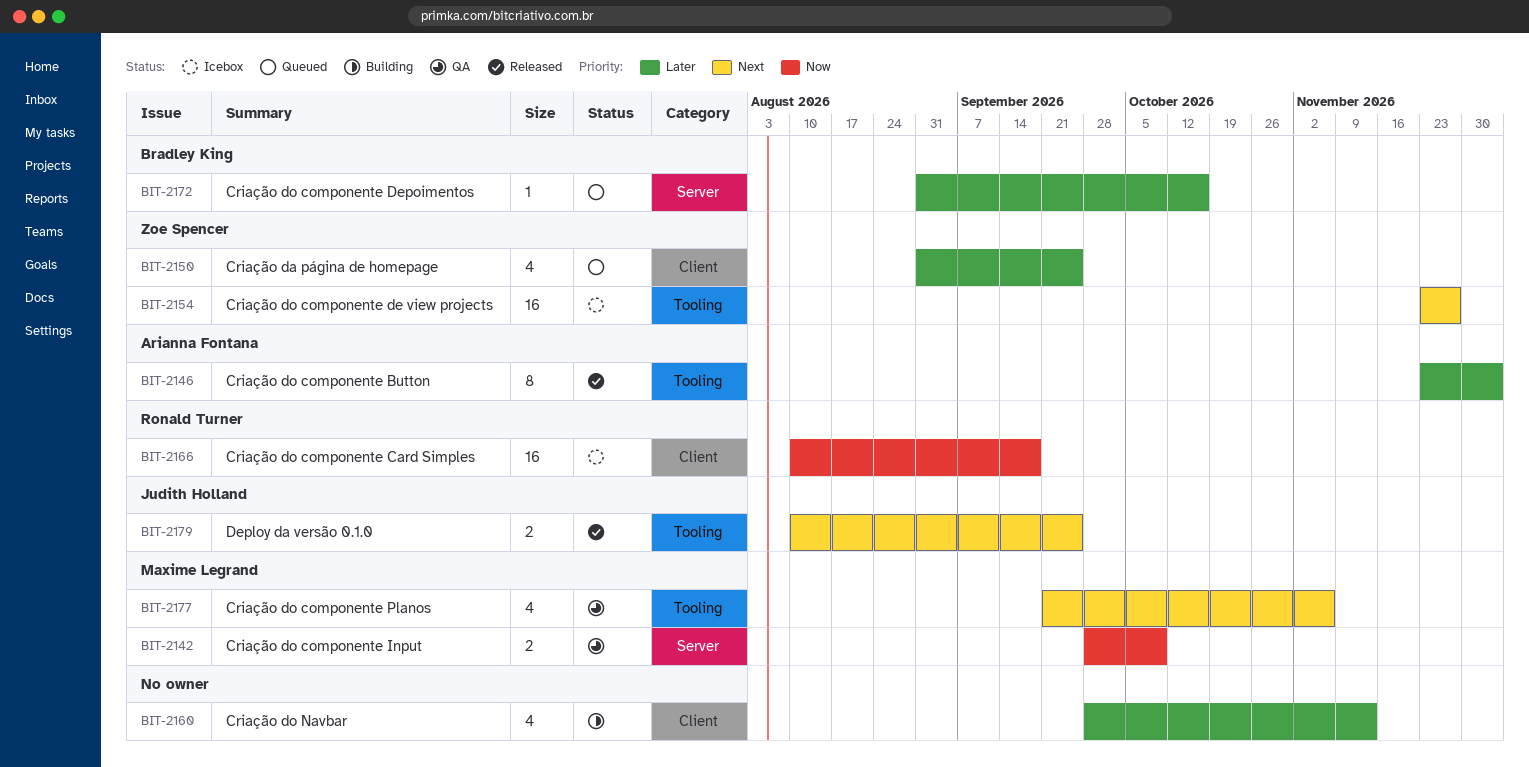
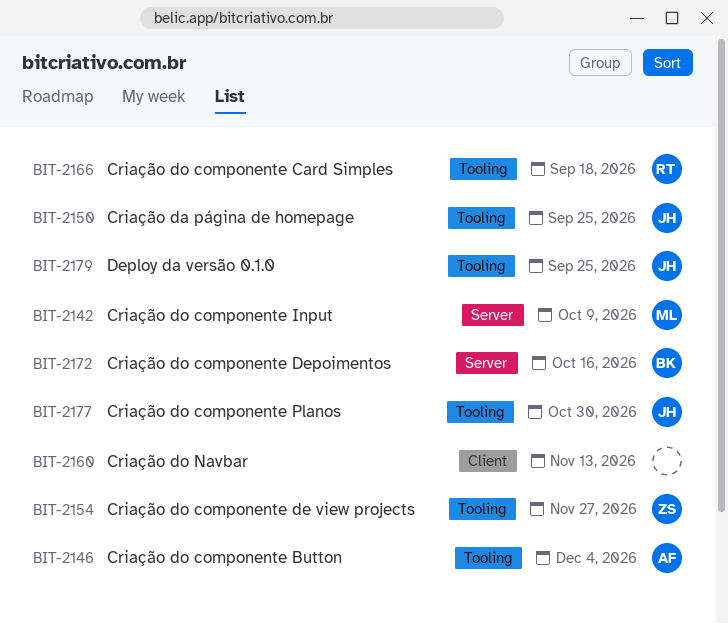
BIT-2150, owner: Zoe Spencer -> Judith Holland
BIT-2150, label: Client -> Tooling
BIT-2166, label: Client -> Tooling
BIT-2177, owner: Maxime Legrand -> Judith Holland
BIT-2177, due: Nov 6 -> Oct 30

